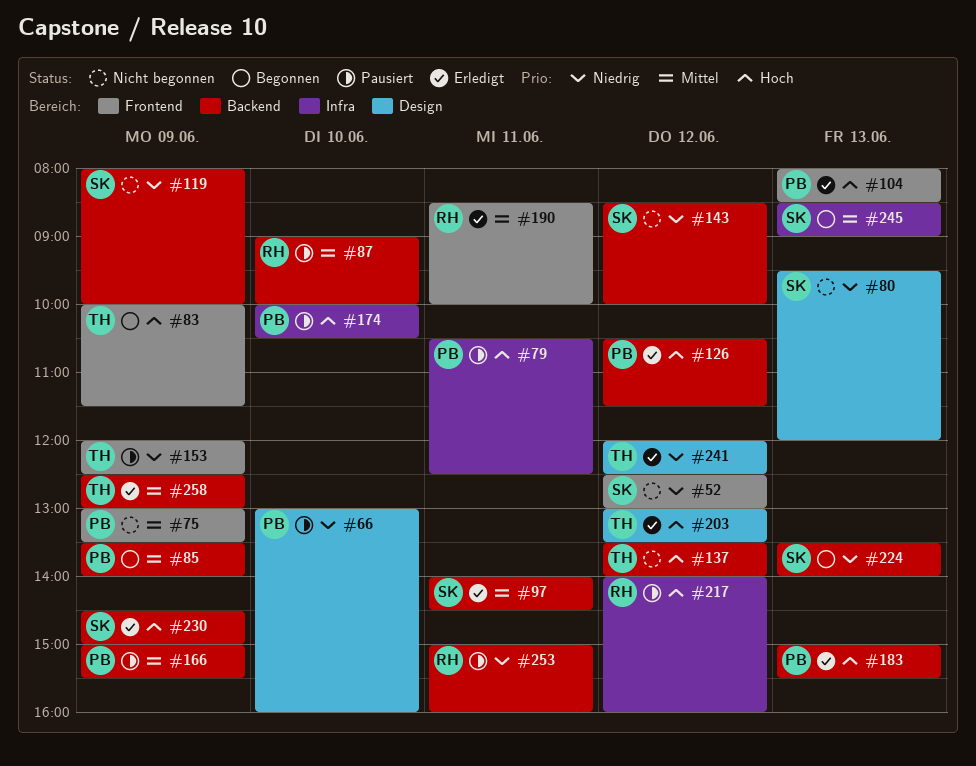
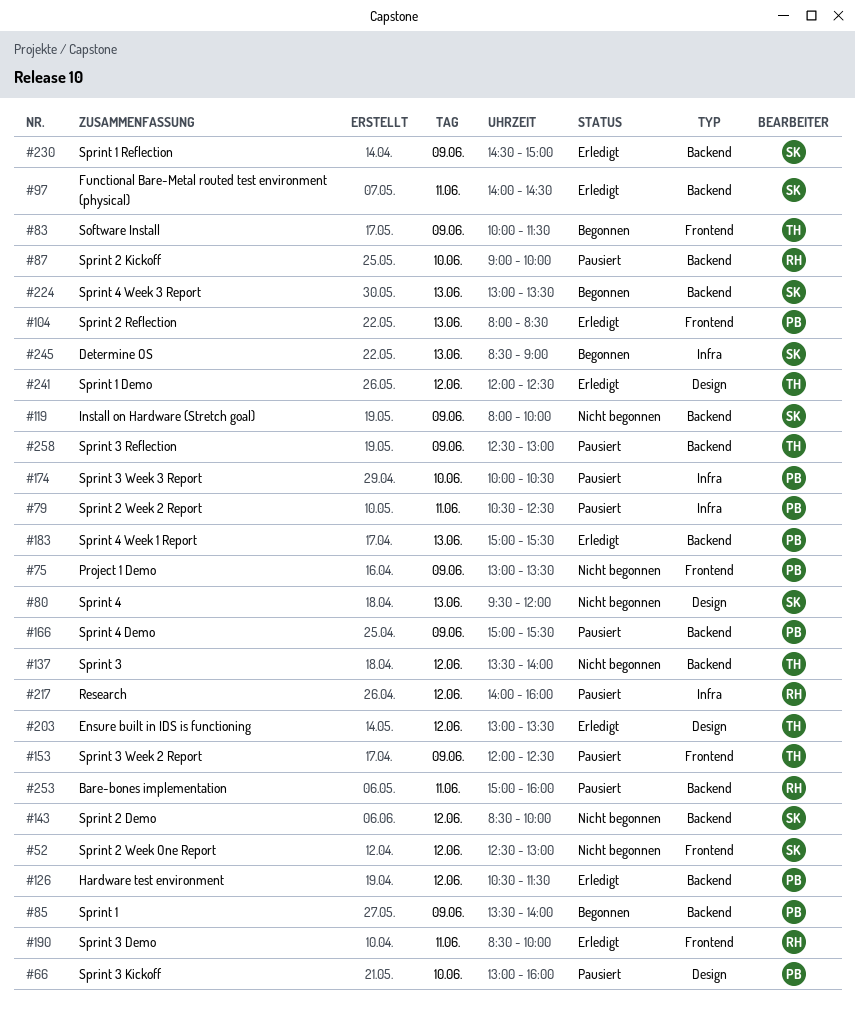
#224, begins: 13:30 -> 13:00
#224, ends: 14:00 -> 13:30
#258, status: Erledigt -> Pausiert

